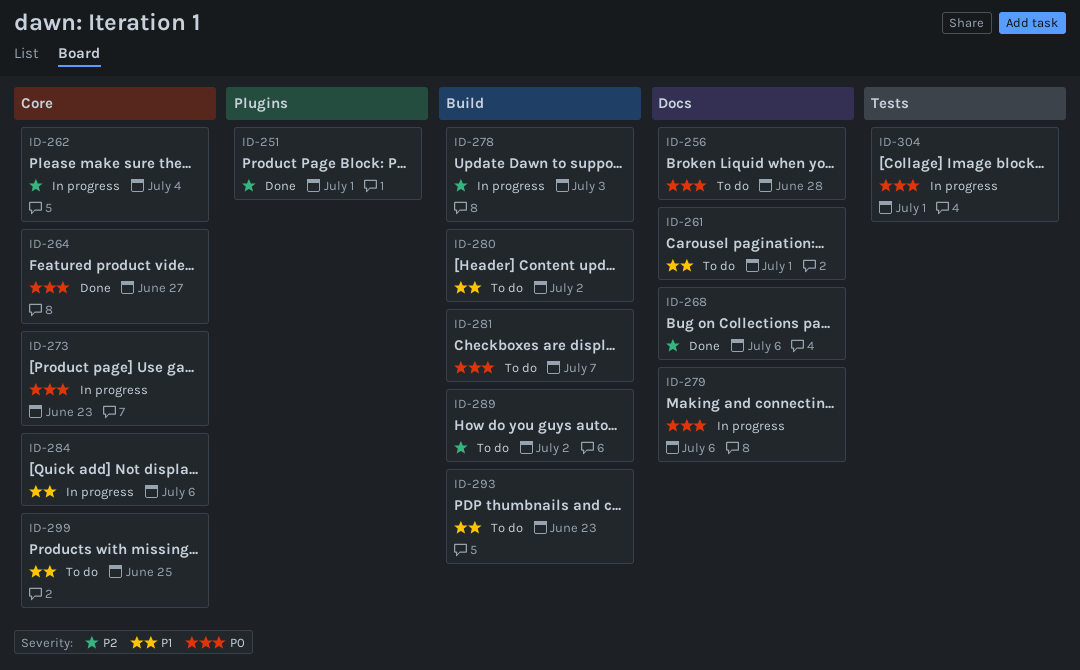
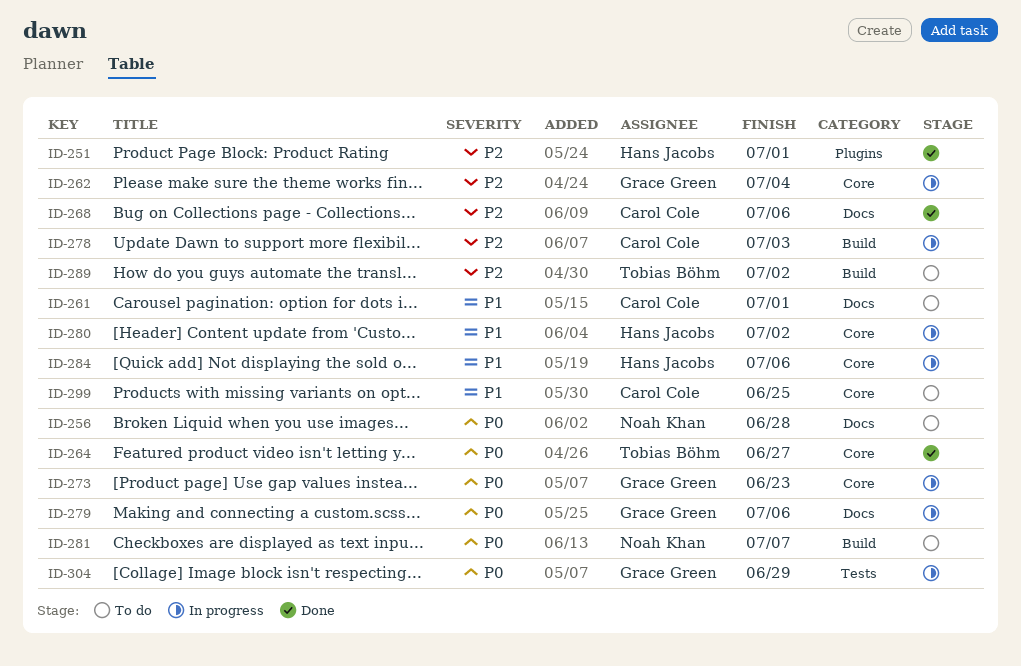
ID-280, status: To do -> In progress
ID-280, label: Build -> Core
ID-293: present -> none
ID-304, due: Jul 1 -> Jun 29

